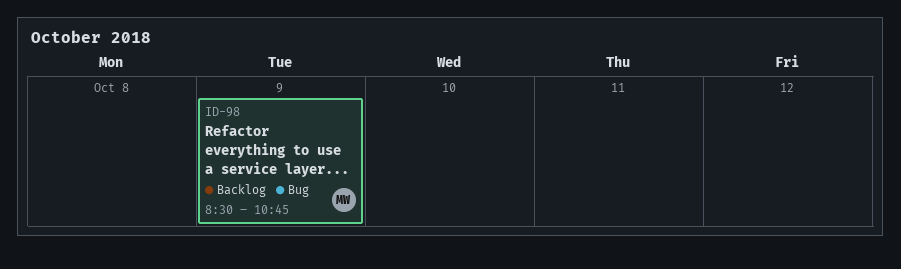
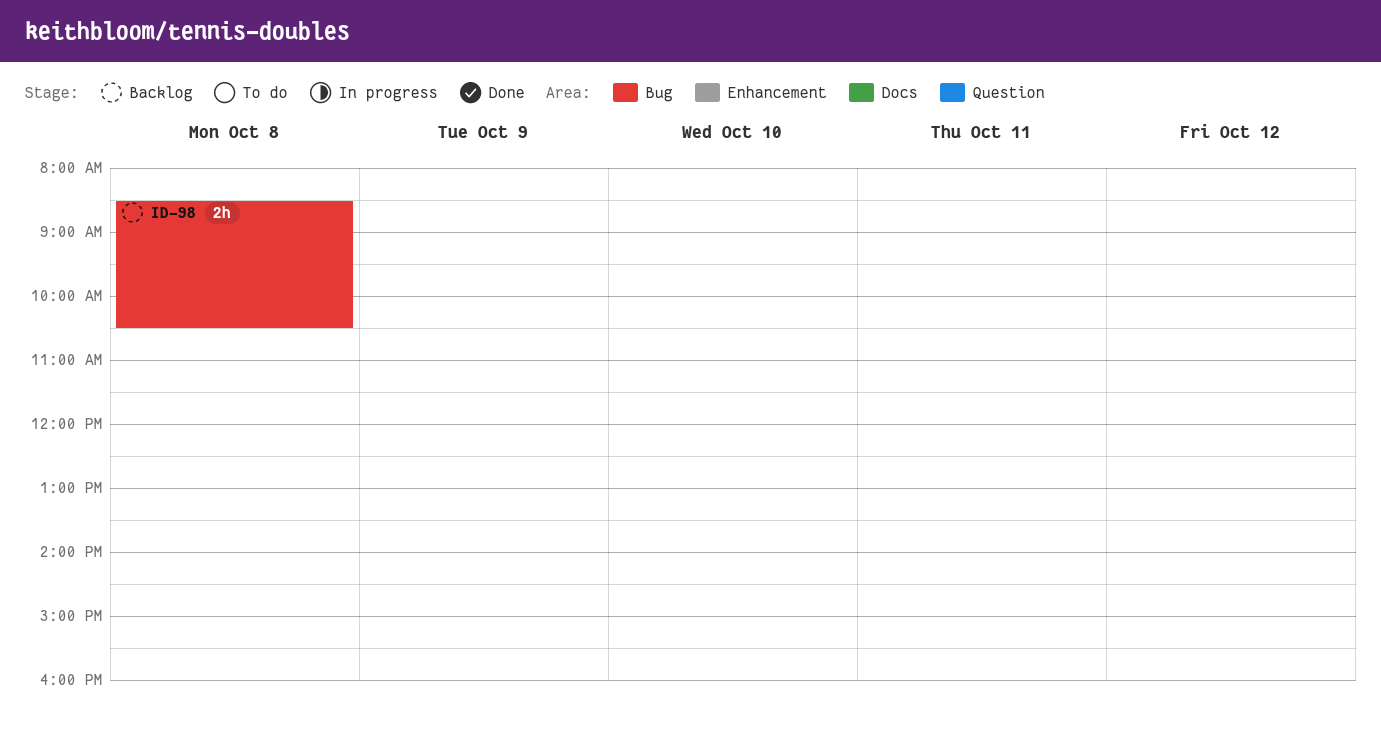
ID-98, day: Oct 9 -> Oct 8
ID-98, ends: 10:45 -> 10:30

